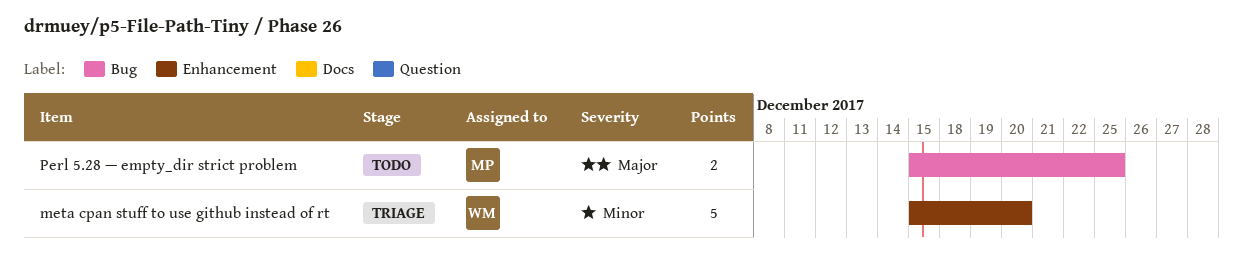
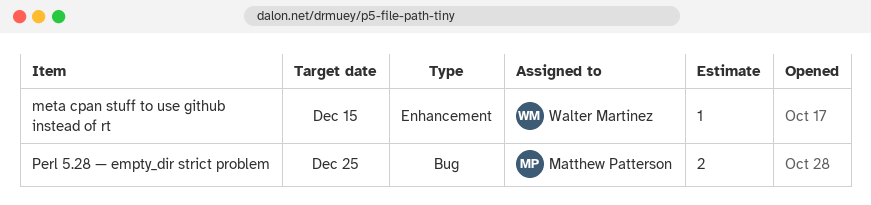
meta cpan stuff to use github instead of rt, estimate: 5 -> 1
meta cpan stuff to use github instead of rt, due: Dec 20 -> Dec 15

